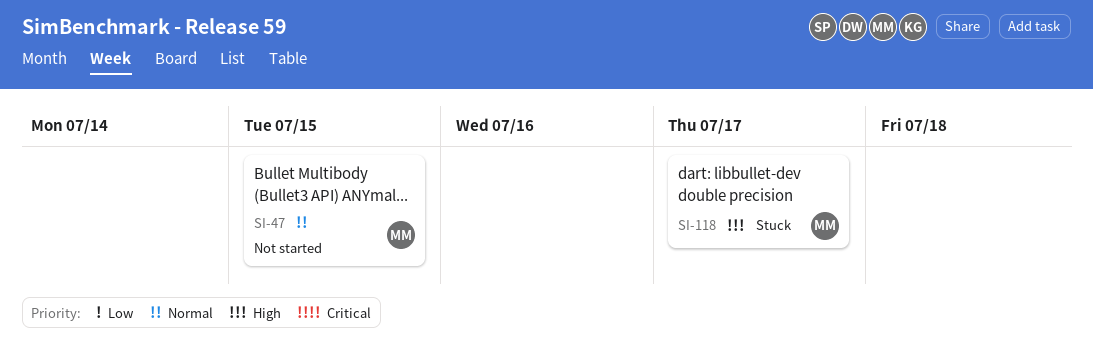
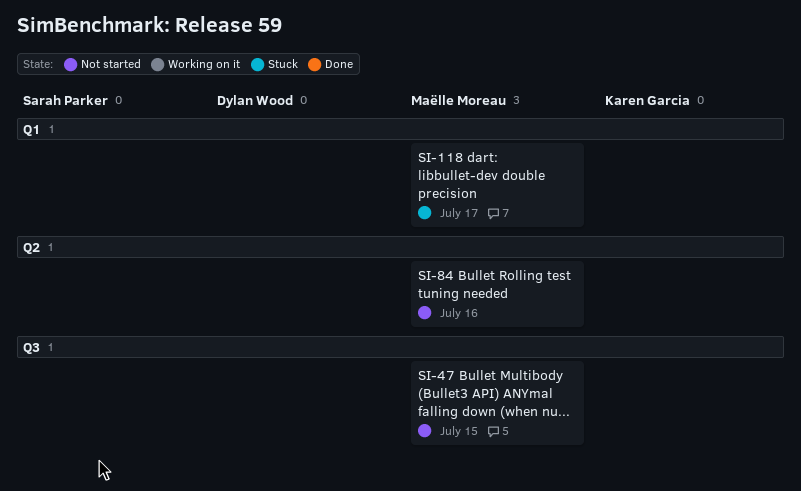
SI-84: none -> present

